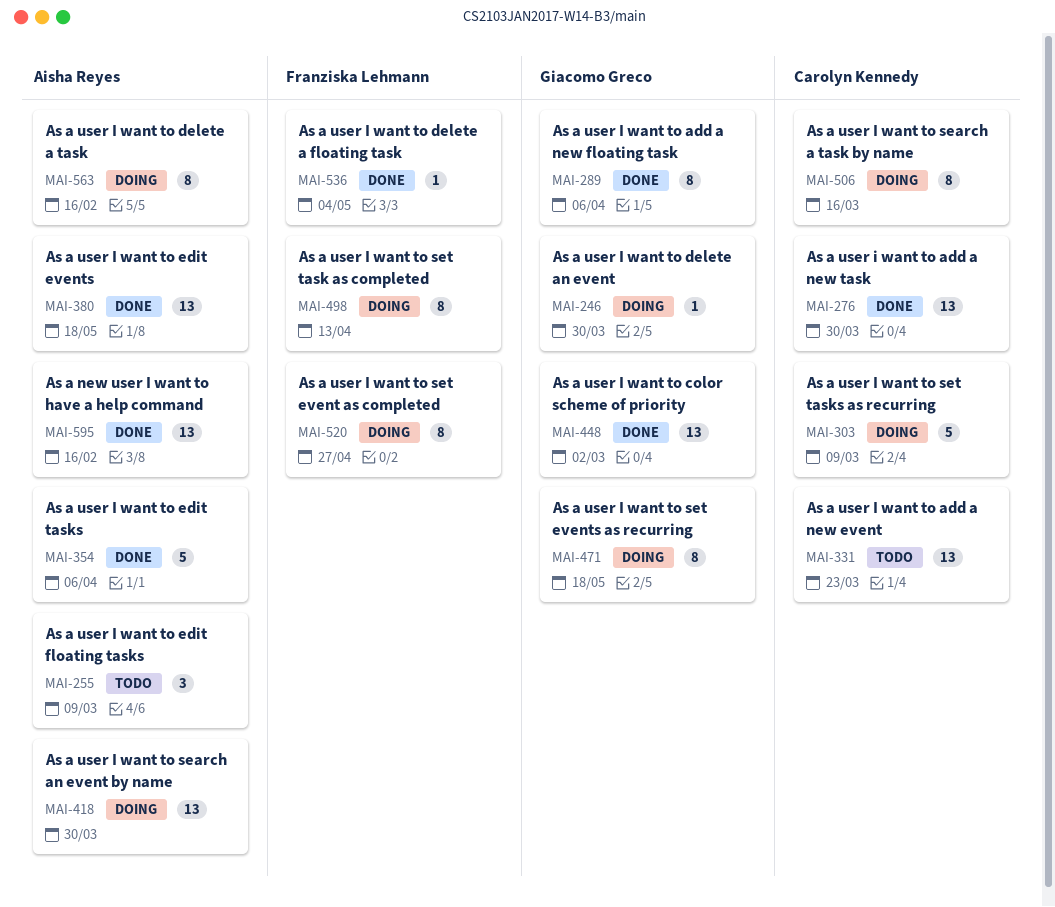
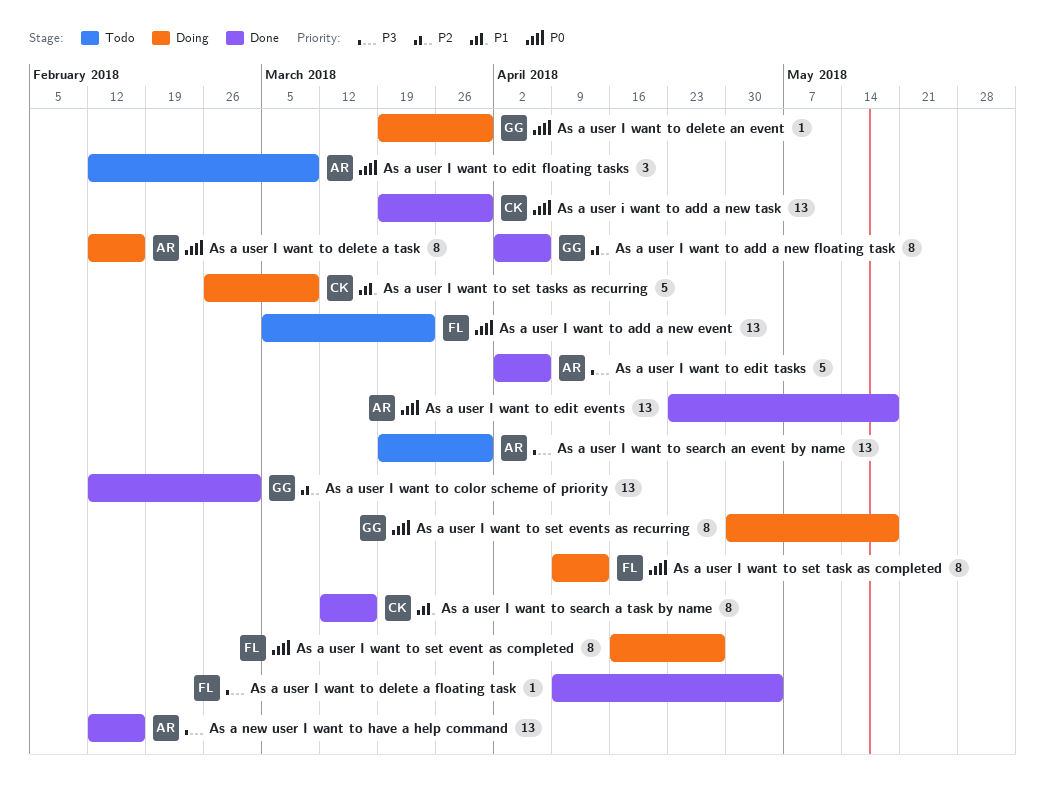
As a user I want to add a new event, owner: Carolyn Kennedy -> Franziska Lehmann
As a user I want to search a task by name, status: Doing -> Done
As a user I want to search an event by name, status: Doing -> Todo

